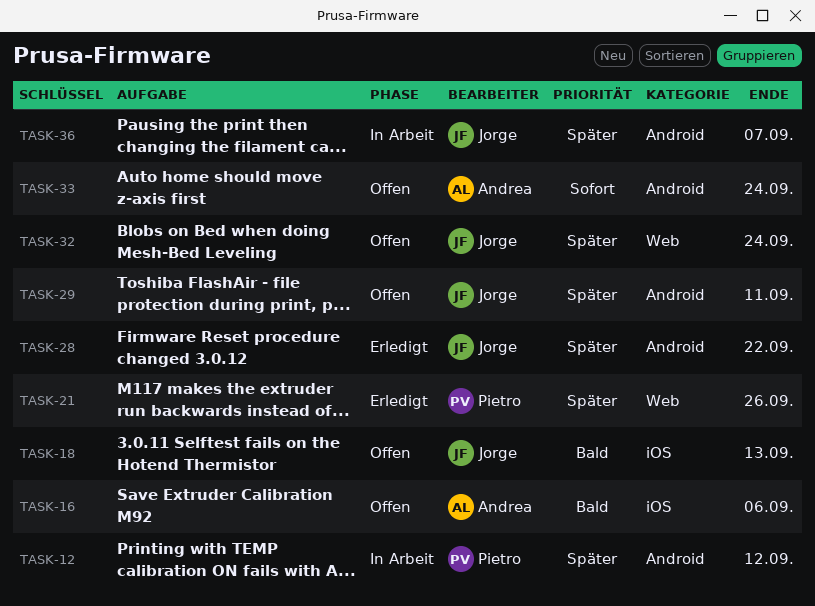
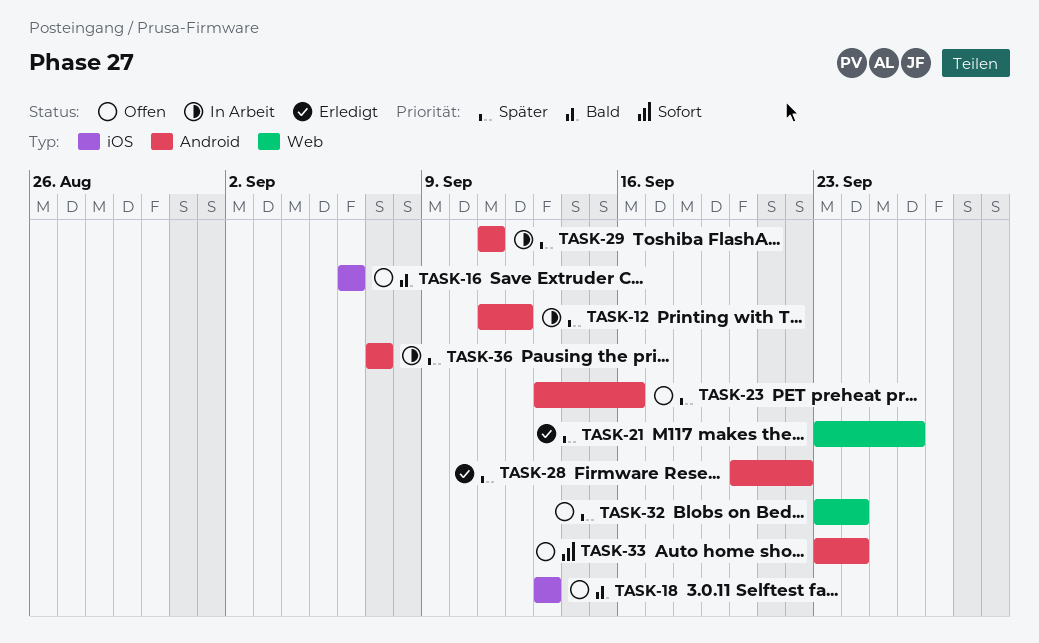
TASK-23: none -> present
TASK-29, status: Offen -> In Arbeit

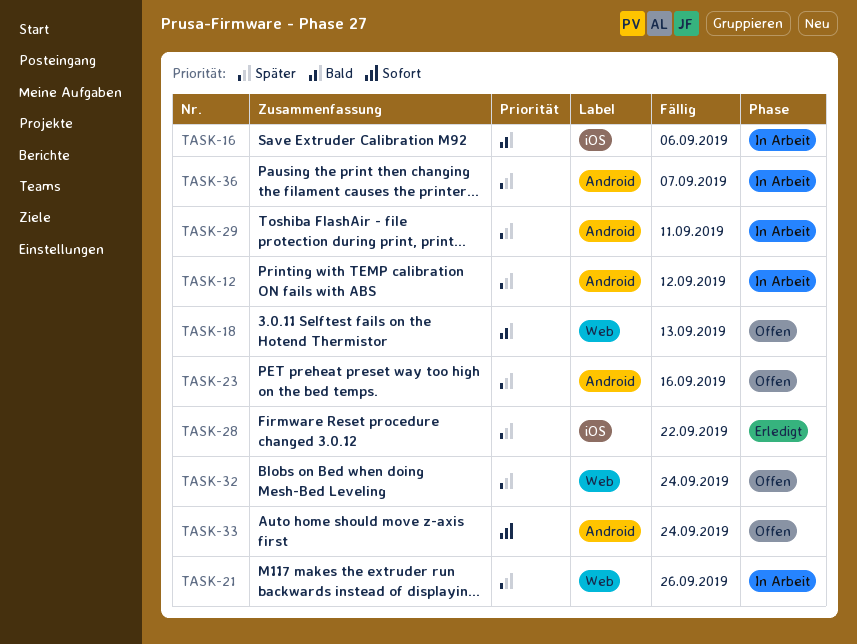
TASK-16, status: Offen -> In Arbeit
TASK-18, label: iOS -> Web
TASK-21, status: Erledigt -> In Arbeit
TASK-28, label: Android -> iOS

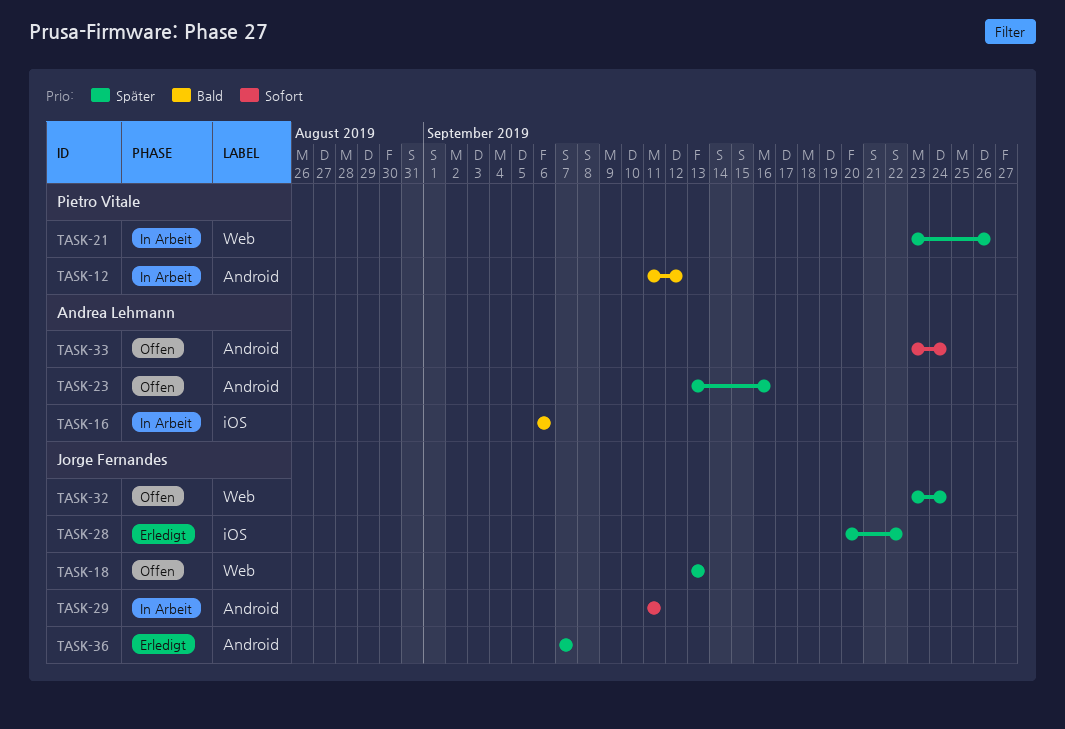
TASK-12, priority: Später -> Bald
TASK-18, priority: Bald -> Später
TASK-29, priority: Später -> Sofort
TASK-36, status: In Arbeit -> Erledigt

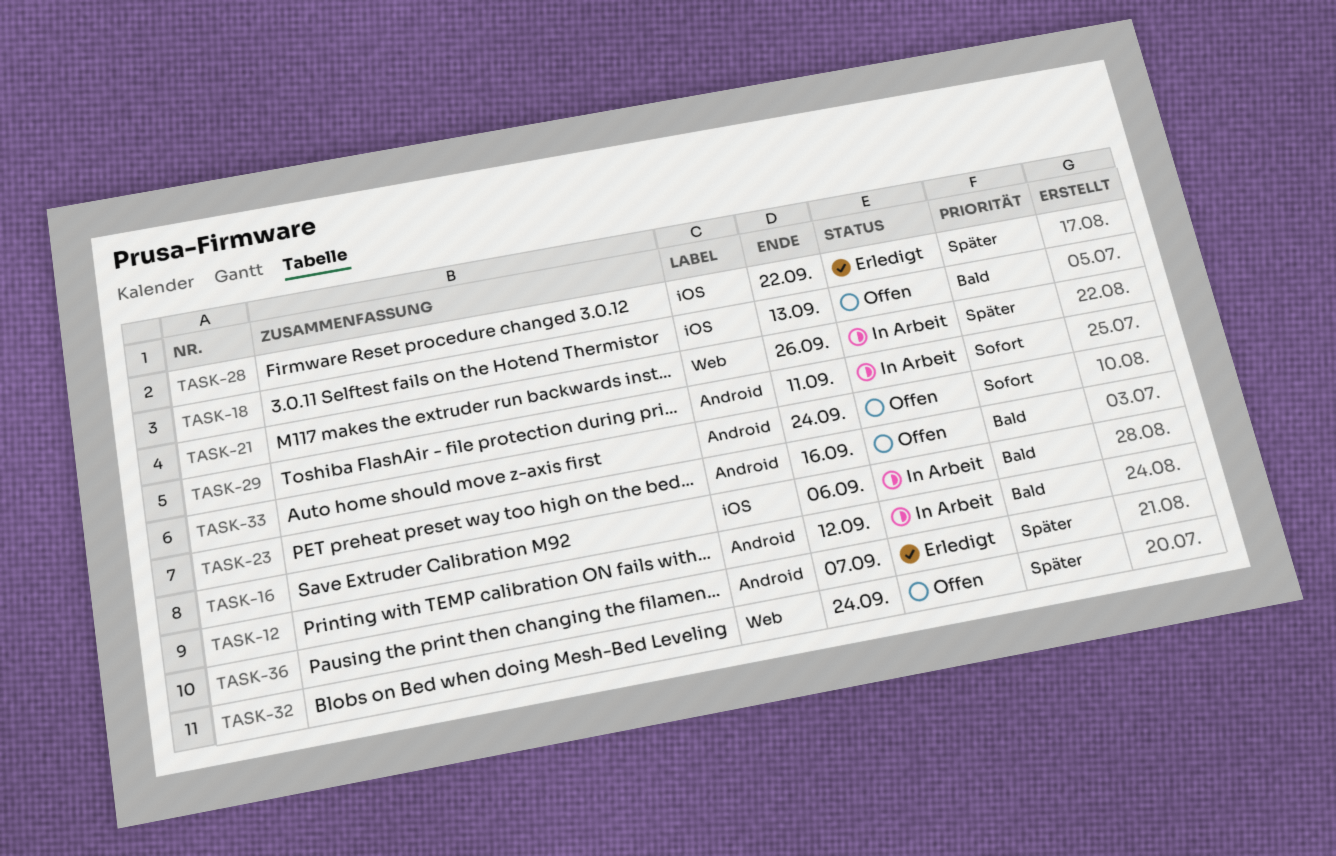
TASK-18, priority: Später -> Bald
TASK-18, label: Web -> iOS
TASK-23, priority: Später -> Bald

